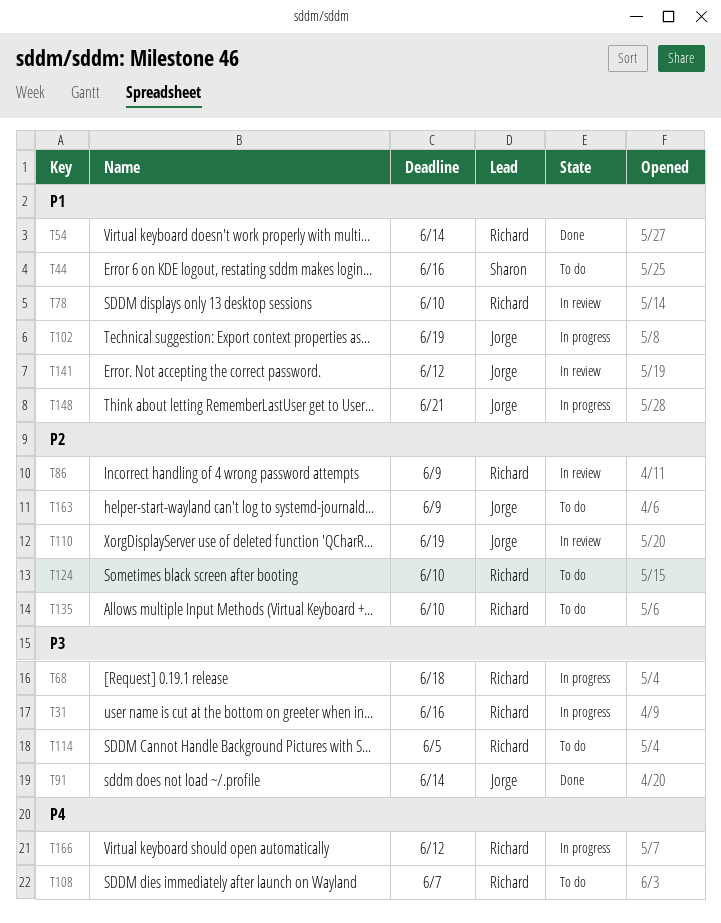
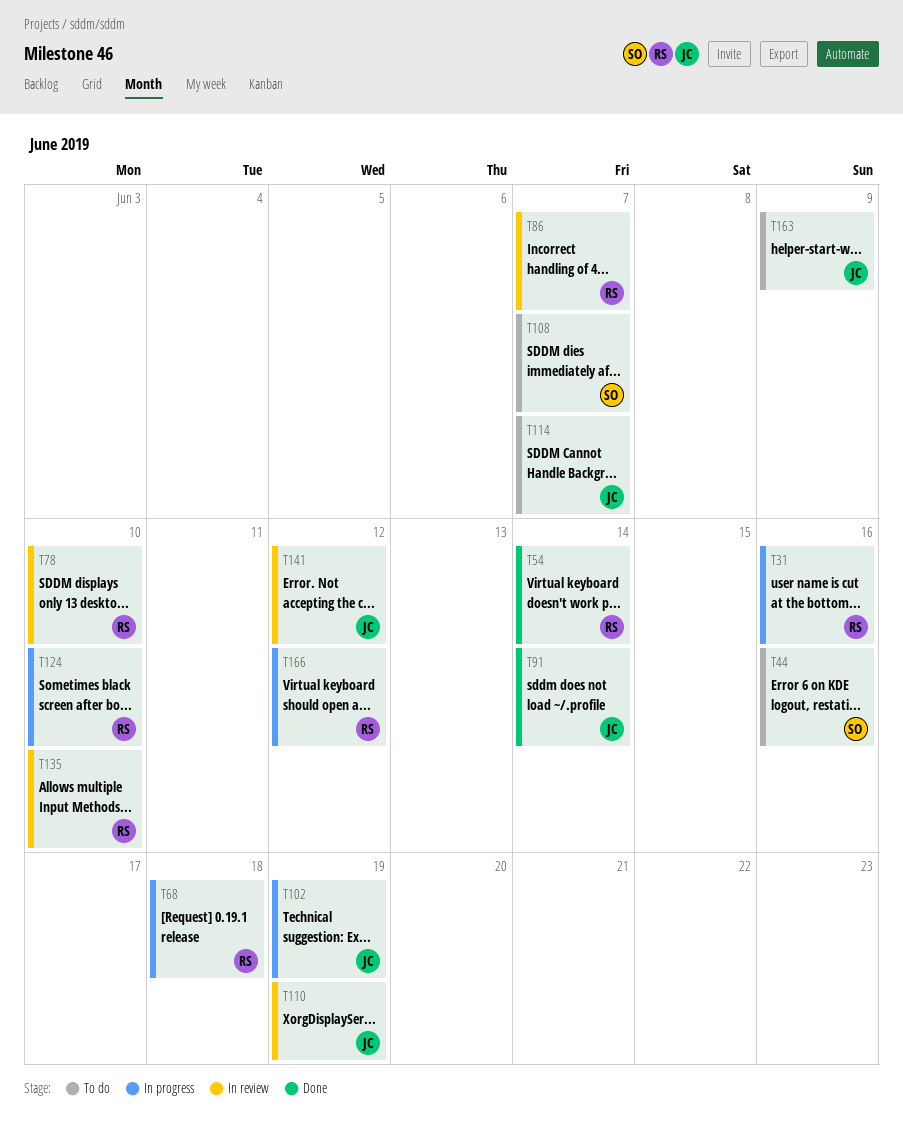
T86, due: Jun 9 -> Jun 7
T108, owner: Richard -> Sharon
T114, owner: Richard -> Jorge
T114, due: Jun 5 -> Jun 7
T124, status: To do -> In progress
T135, status: To do -> In review
T148: present -> none

